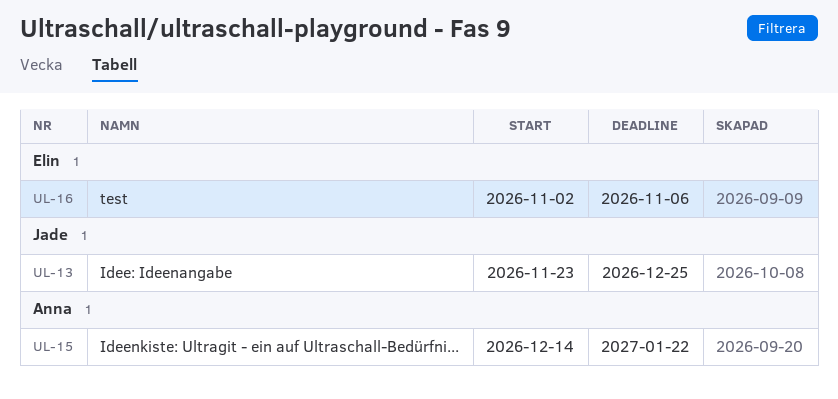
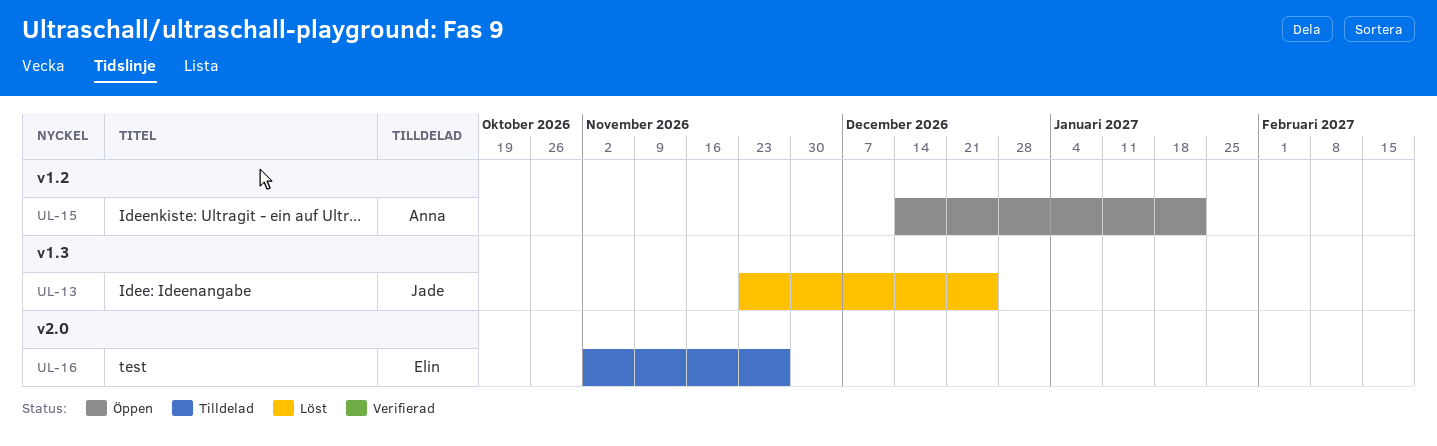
UL-16, due: Nov 6 -> Nov 27

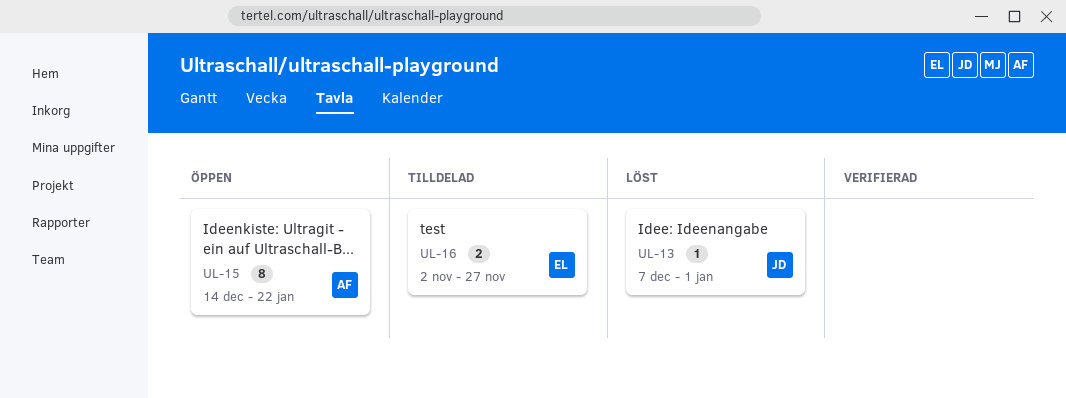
UL-13, start: Nov 23 -> Dec 7
UL-13, due: Dec 25 -> Jan 1

